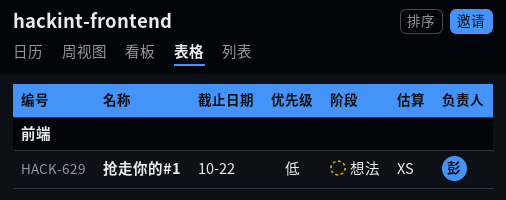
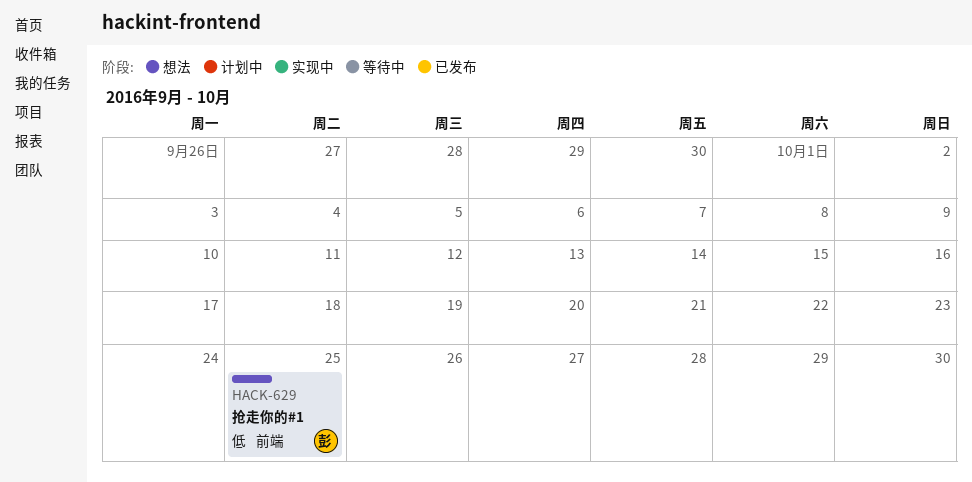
HACK-629, due: Oct 22 -> Oct 25

